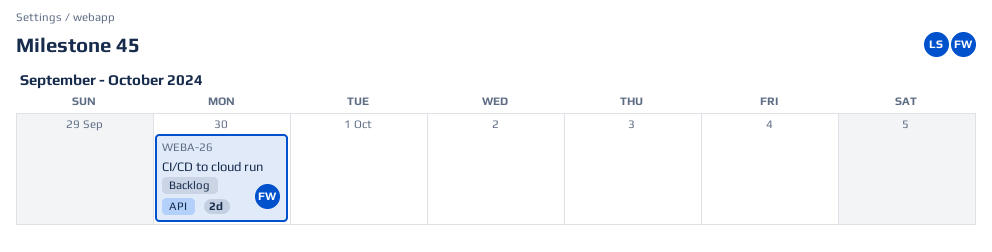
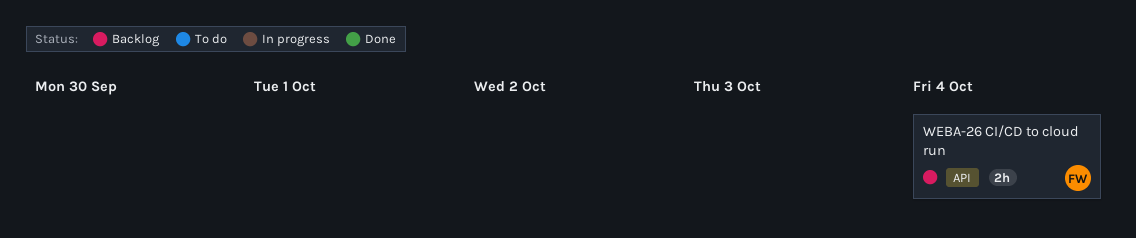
WEBA-26, estimate: 2d -> 2h
WEBA-26, due: Sep 30 -> Oct 4

